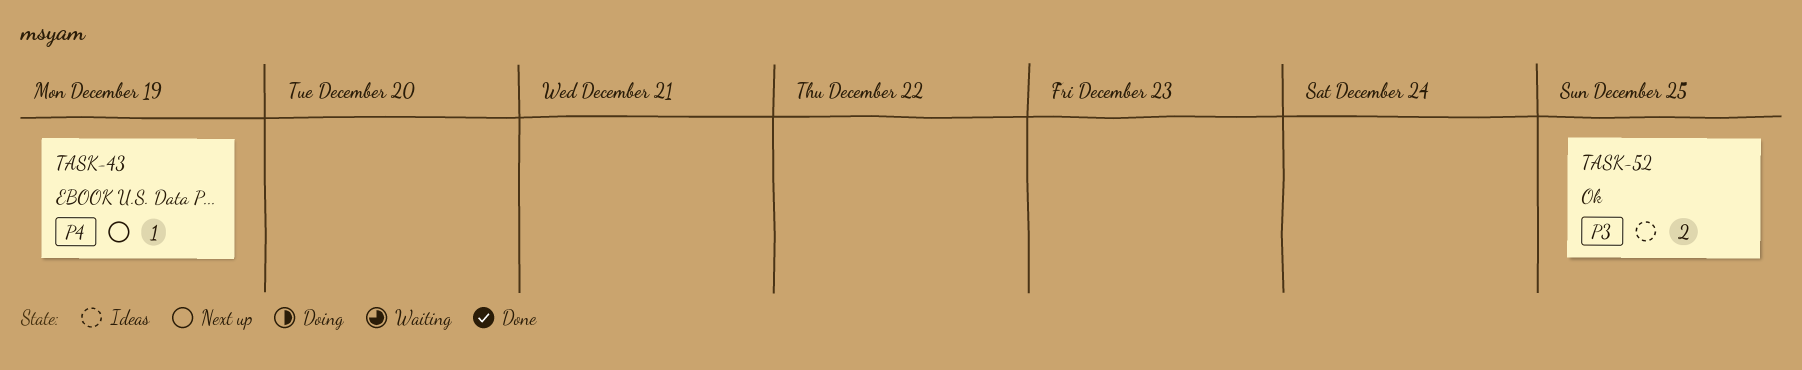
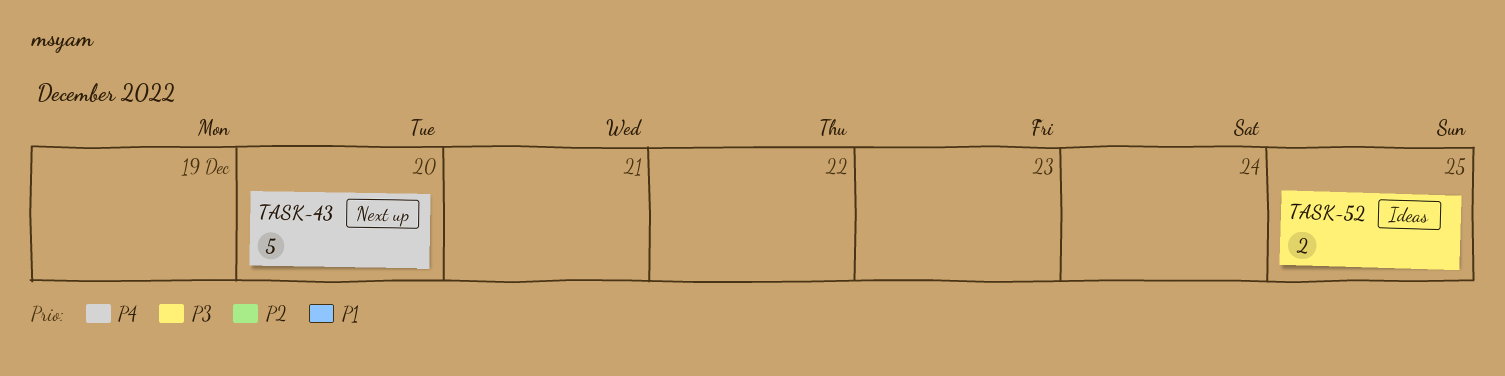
TASK-43, estimate: 1 -> 5
TASK-43, due: Dec 19 -> Dec 20

